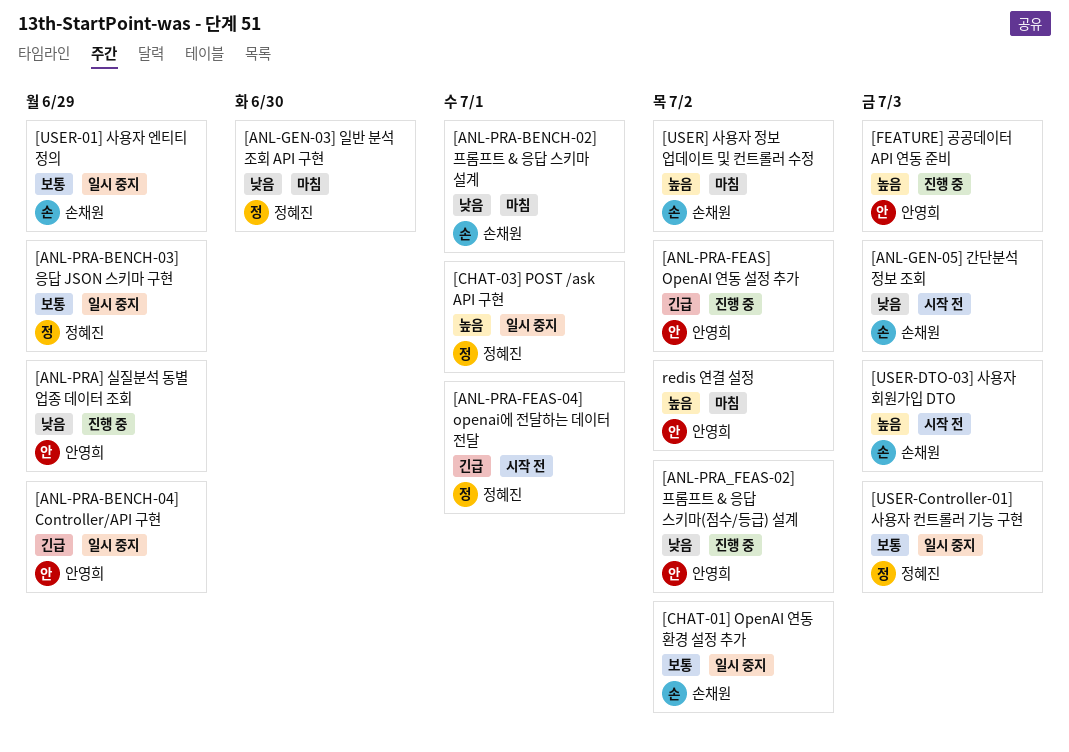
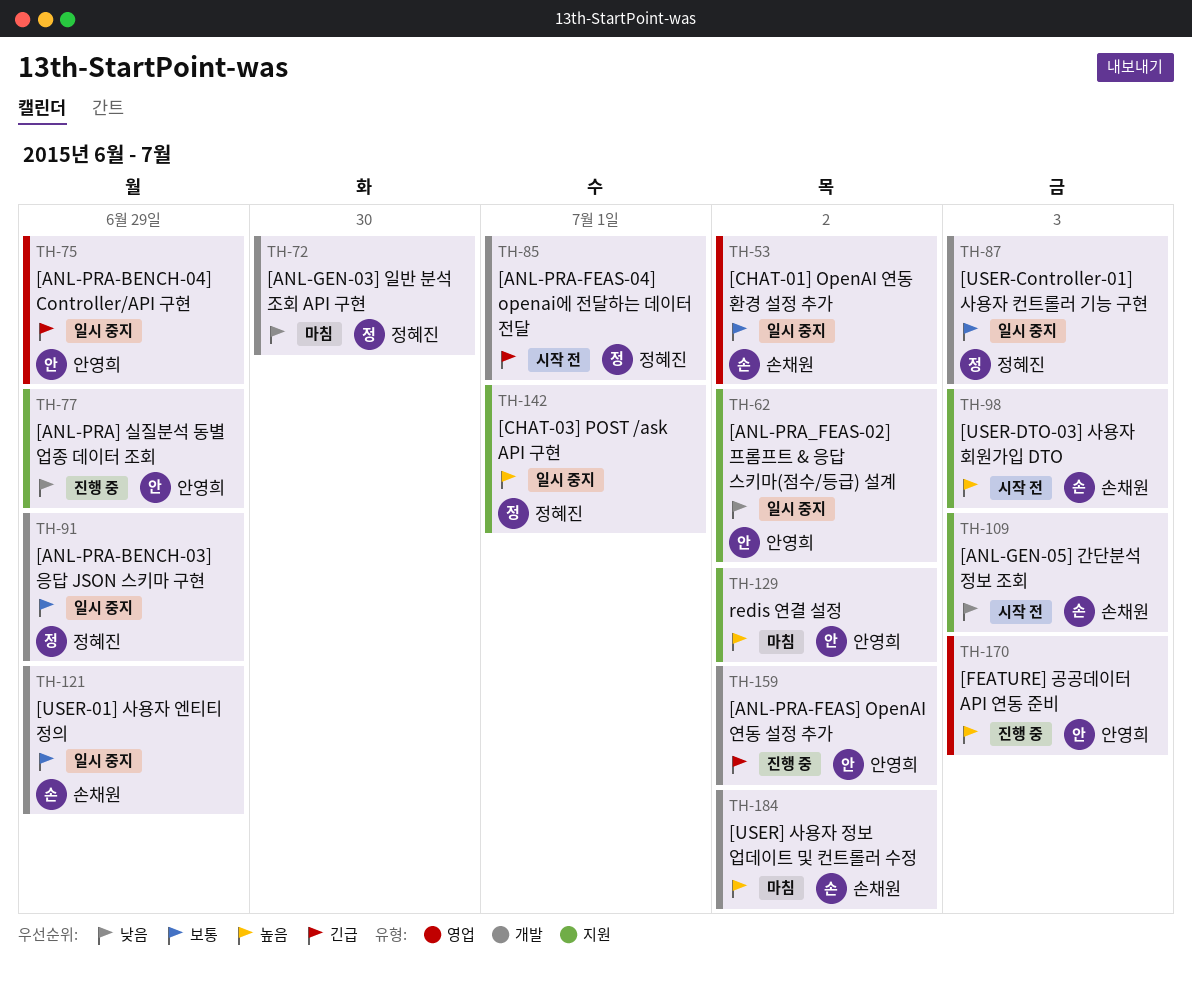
[ANL-PRA-BENCH-02] 프롬프트 & 응답 스키마 설계: present -> none
[ANL-PRA_FEAS-02] 프롬프트 & 응답 스키마(점수/등급) 설계, status: 진행 중 -> 일시 중지

